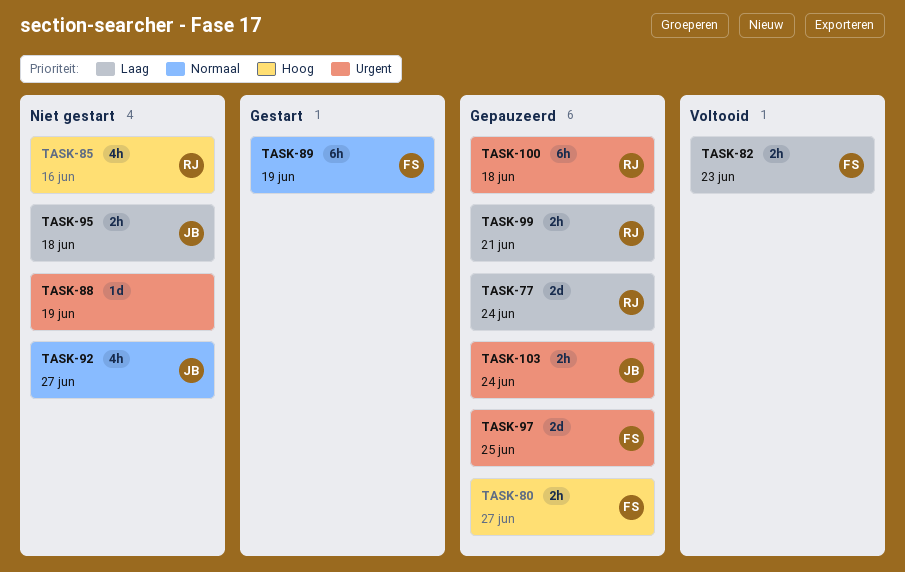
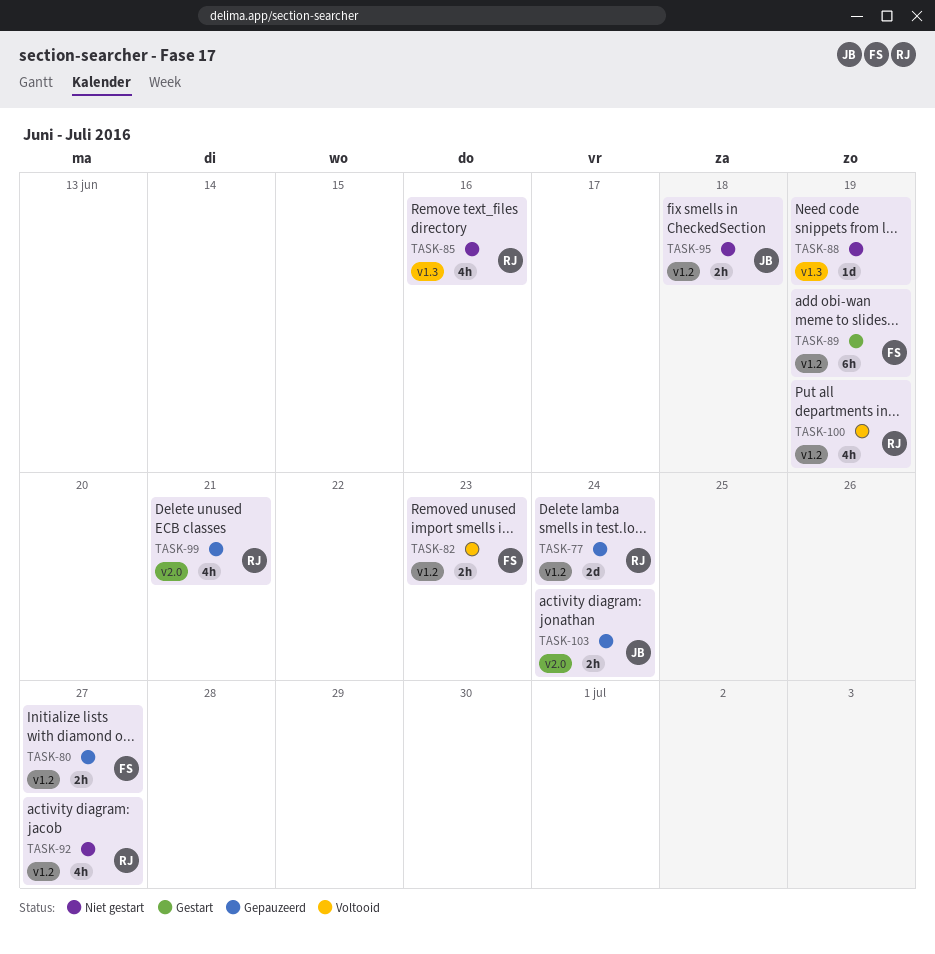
TASK-92, owner: JB -> RJ
TASK-97: present -> none
TASK-99, estimate: 2h -> 4h
TASK-100, status: Gepauzeerd -> Voltooid
TASK-100, estimate: 6h -> 4h
TASK-100, due: Jun 18 -> Jun 19

